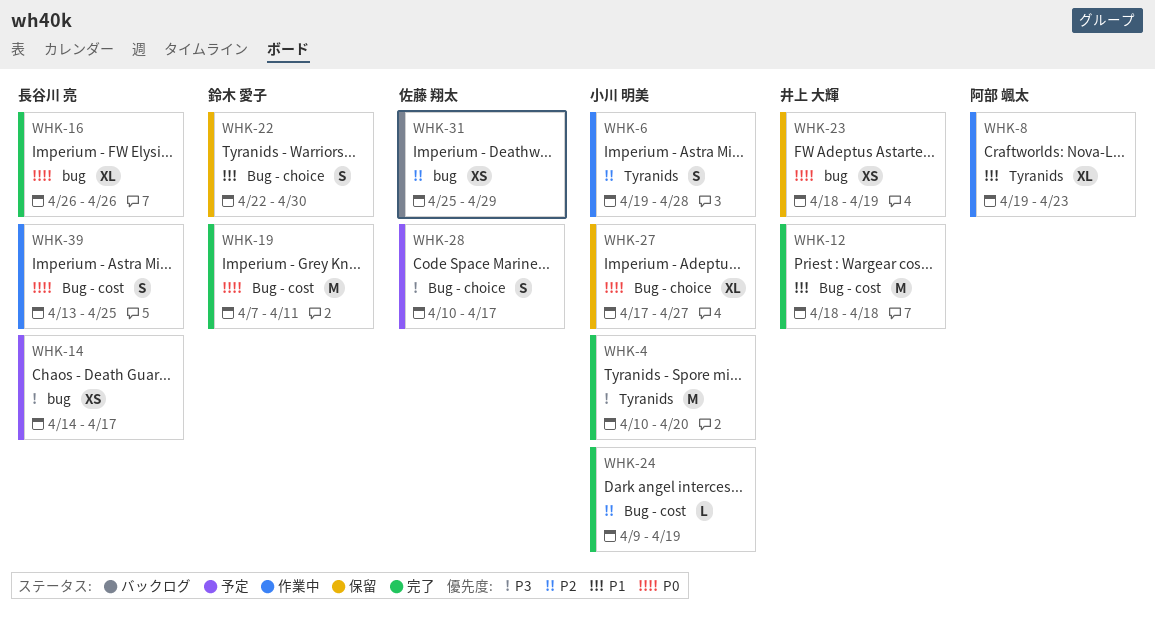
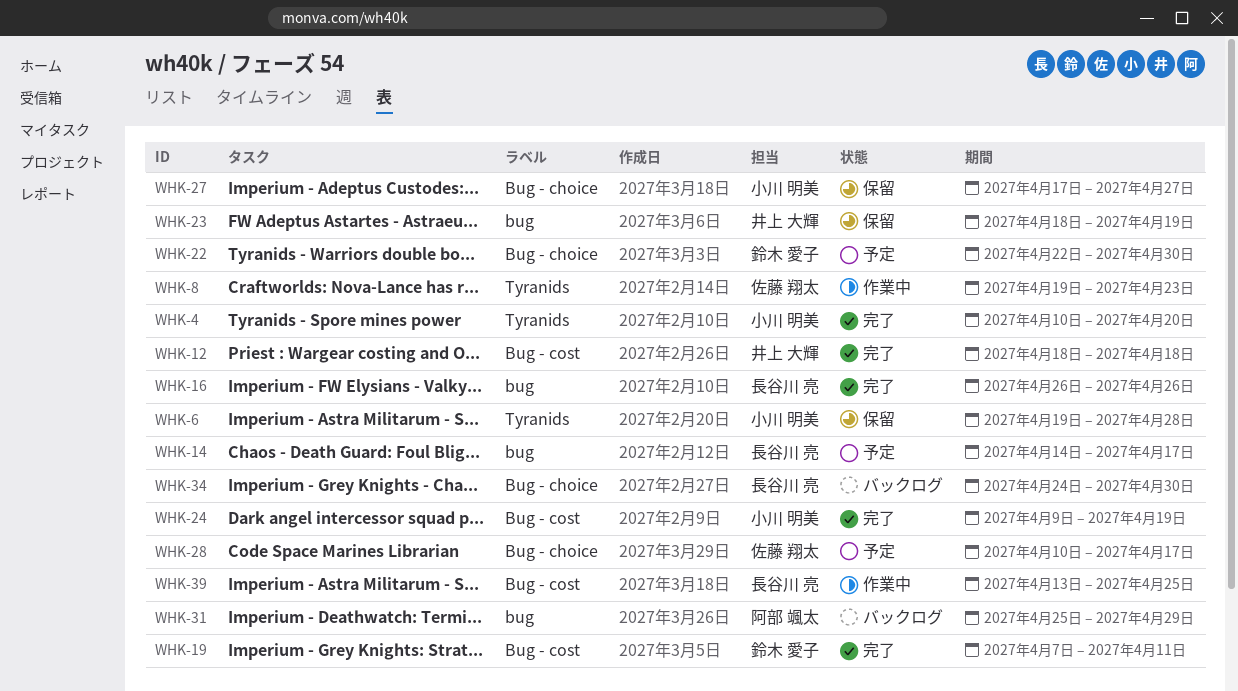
WHK-6, status: 作業中 -> 保留
WHK-8, owner: 阿部 颯太 -> 佐藤 翔太
WHK-22, status: 保留 -> 予定
WHK-31, owner: 佐藤 翔太 -> 阿部 颯太
WHK-34: none -> present

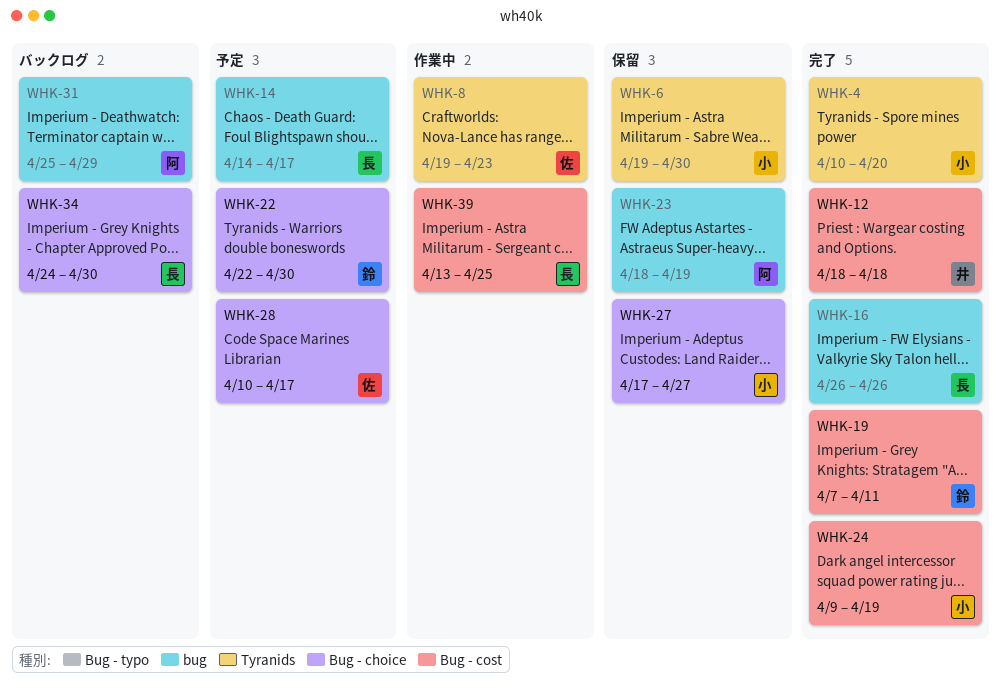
WHK-6, due: Apr 28 -> Apr 30
WHK-23, owner: 井上 大輝 -> 阿部 颯太

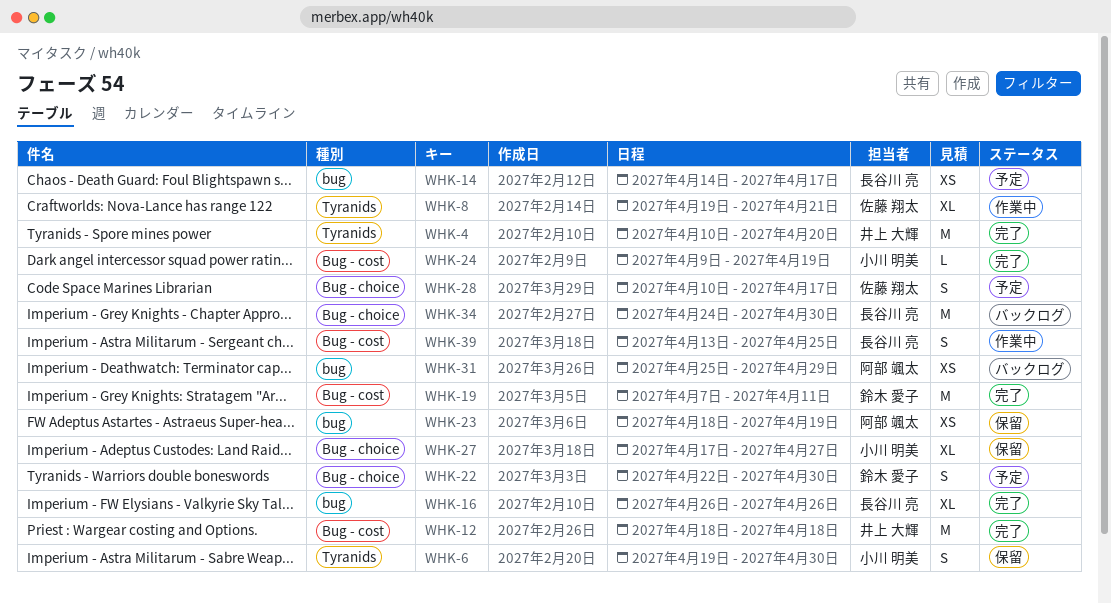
WHK-4, owner: 小川 明美 -> 井上 大輝
WHK-8, due: Apr 23 -> Apr 21

